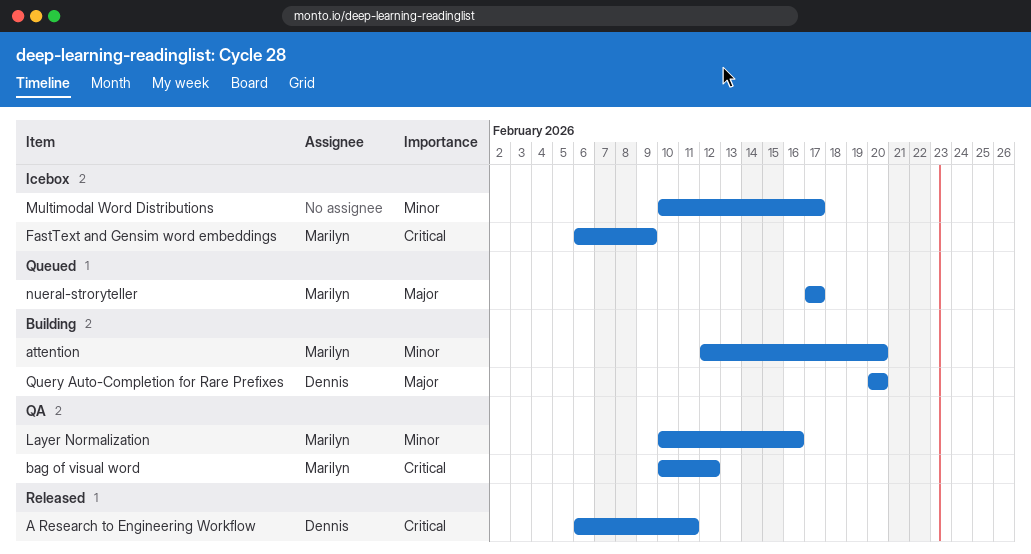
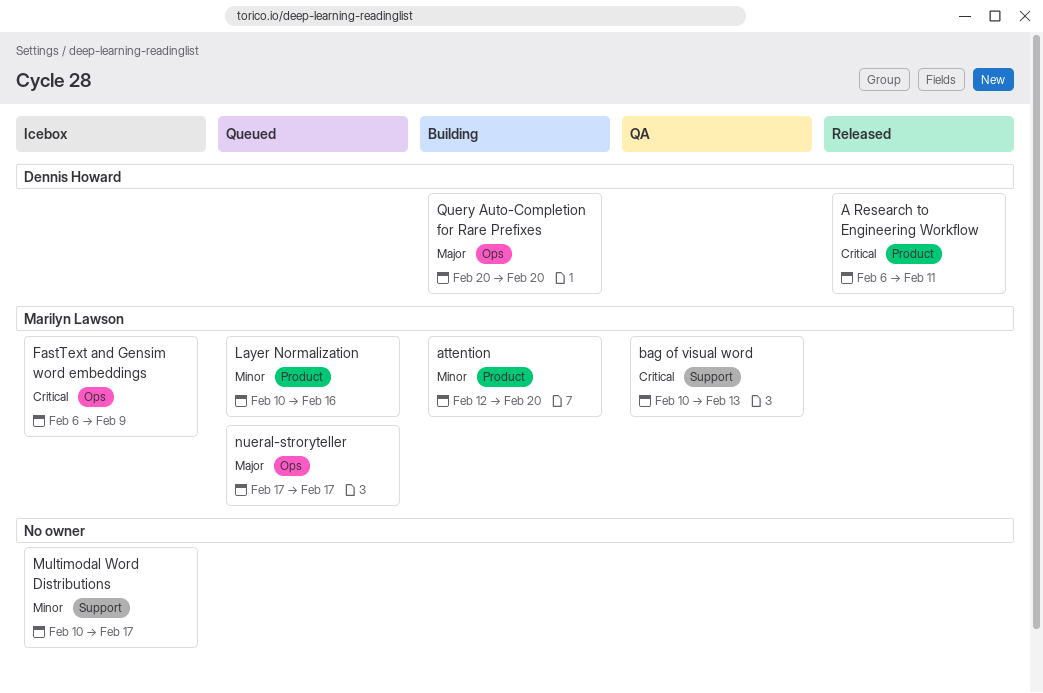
bag of visual word, due: Feb 12 -> Feb 13
Layer Normalization, status: QA -> Queued

